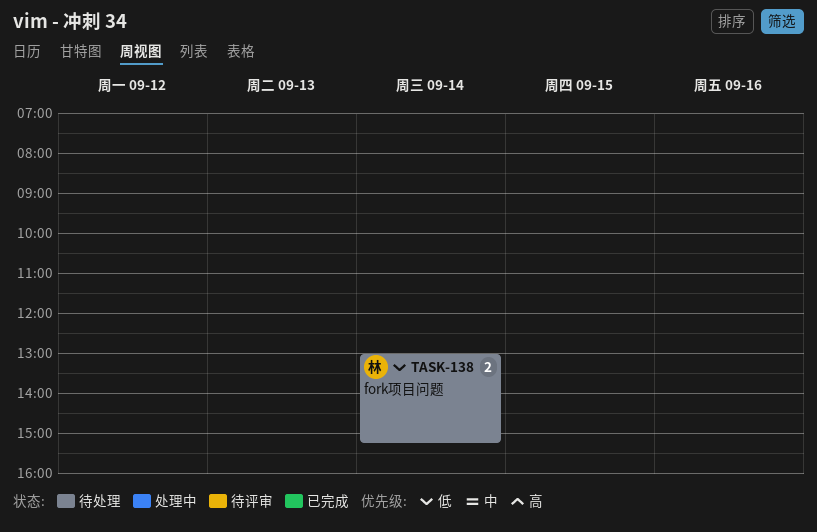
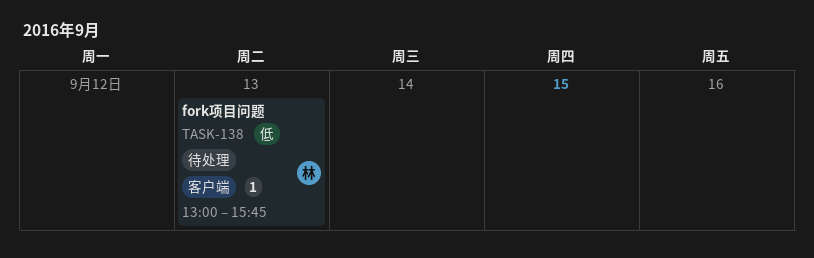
TASK-138, estimate: 2 -> 1
TASK-138, day: Sep 14 -> Sep 13
TASK-138, ends: 15:15 -> 15:45

